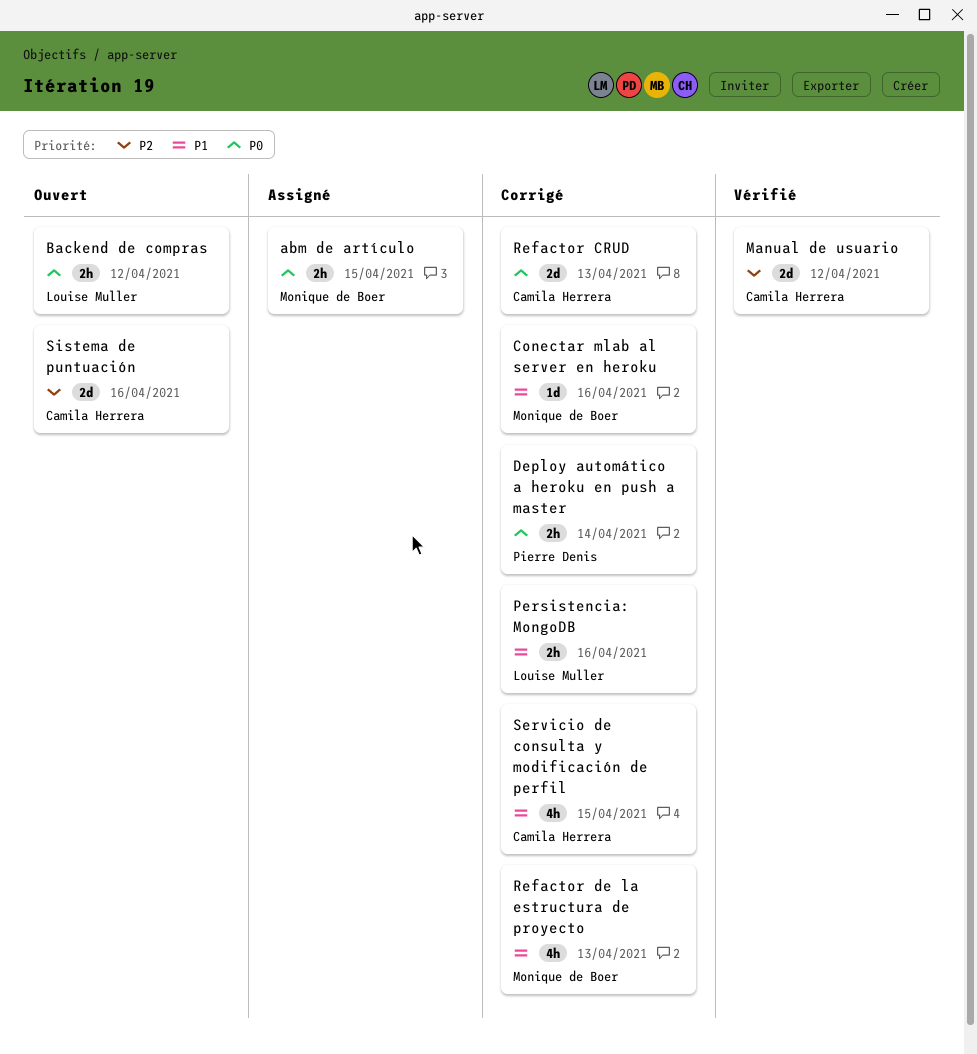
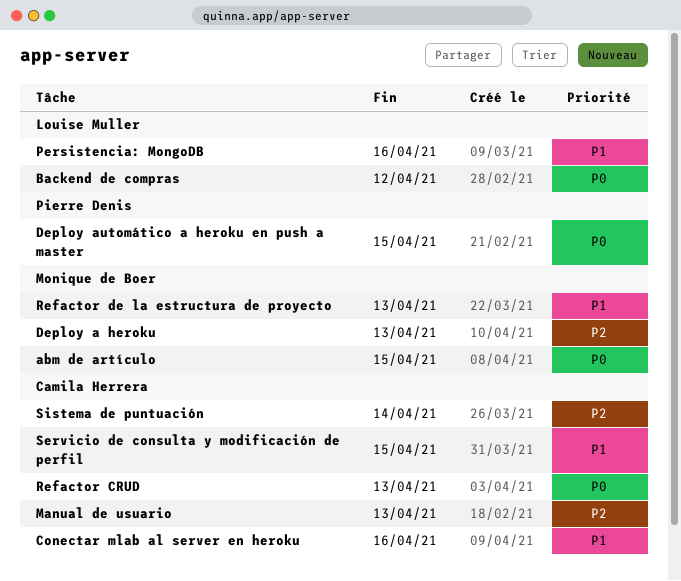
Conectar mlab al server en heroku, owner: Monique de Boer -> Camila Herrera
Deploy a heroku: none -> present
Deploy automático a heroku en push a master, due: Apr 14 -> Apr 15
Manual de usuario, due: Apr 12 -> Apr 13
Sistema de puntuación, due: Apr 16 -> Apr 14

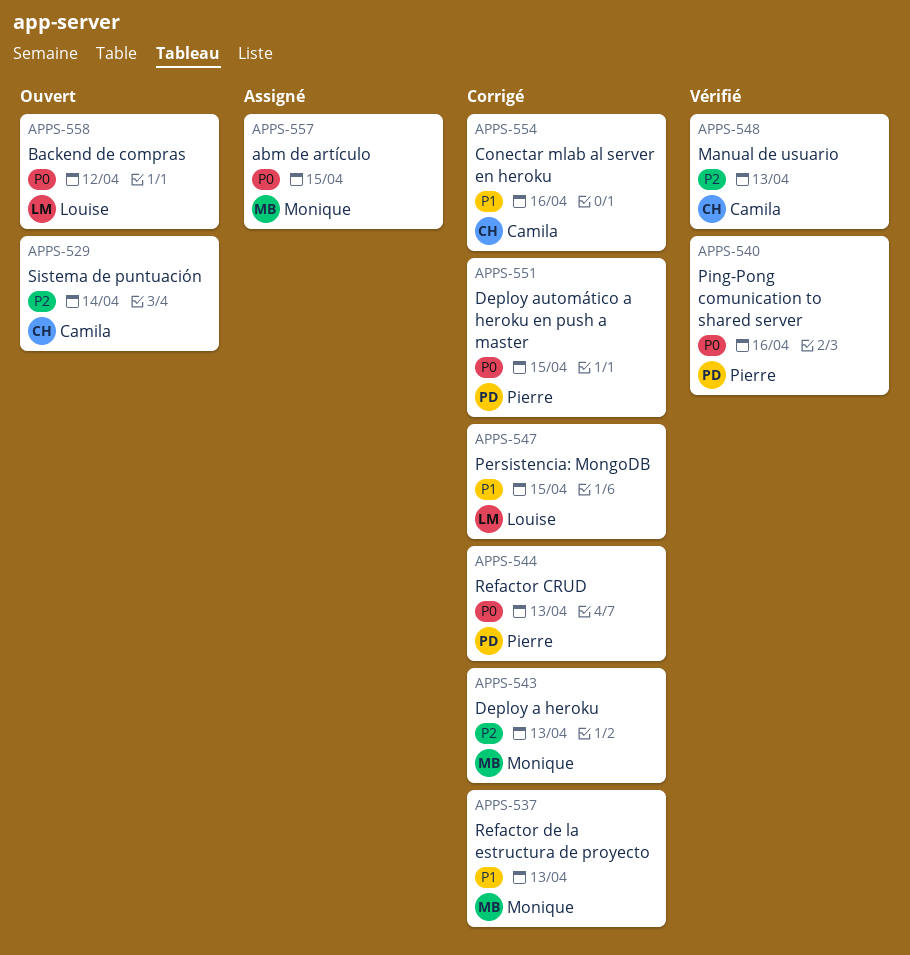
Persistencia: MongoDB, due: Apr 16 -> Apr 15
Ping-Pong comunication to shared server: none -> present
Refactor CRUD, owner: Camila Herrera -> Pierre Denis
Servicio de consulta y modificación de perfil: present -> none

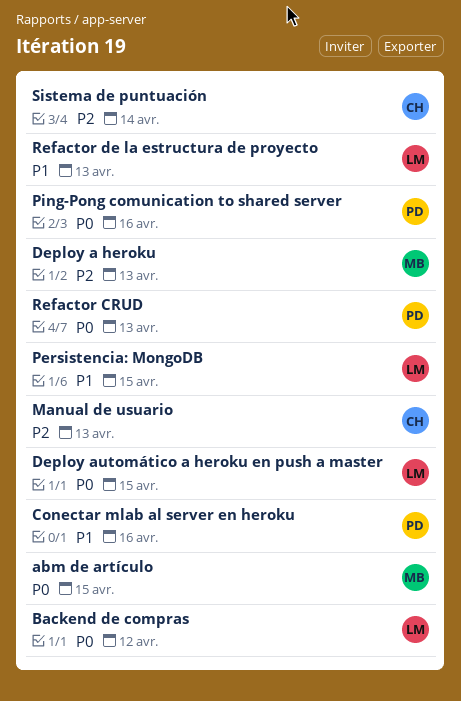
Conectar mlab al server en heroku, owner: Camila -> Pierre
Deploy automático a heroku en push a master, owner: Pierre -> Louise
Refactor de la estructura de proyecto, owner: Monique -> Louise

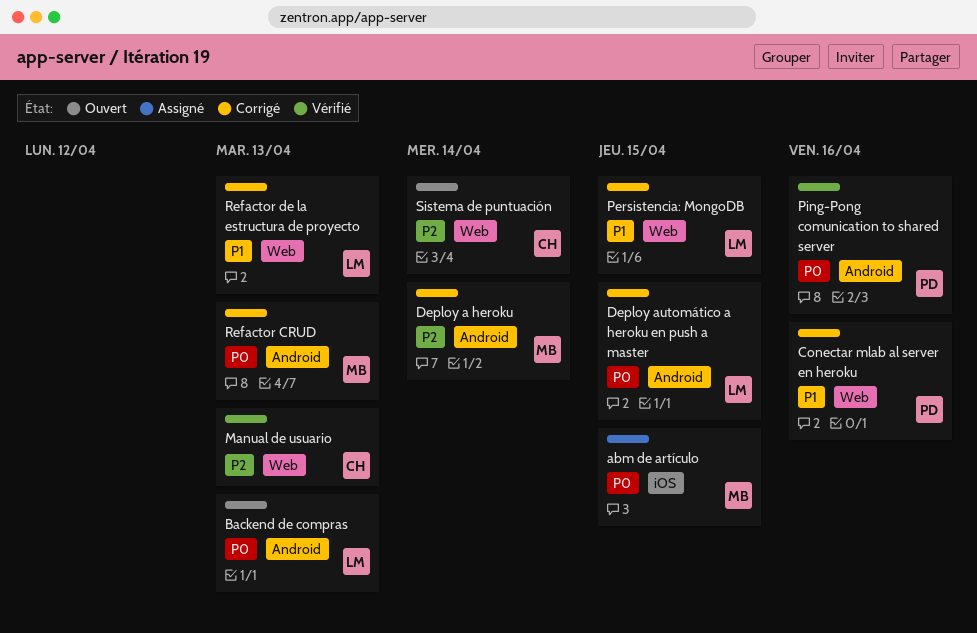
Backend de compras, due: Apr 12 -> Apr 13
Deploy a heroku, due: Apr 13 -> Apr 14
Refactor CRUD, owner: PD -> MB

